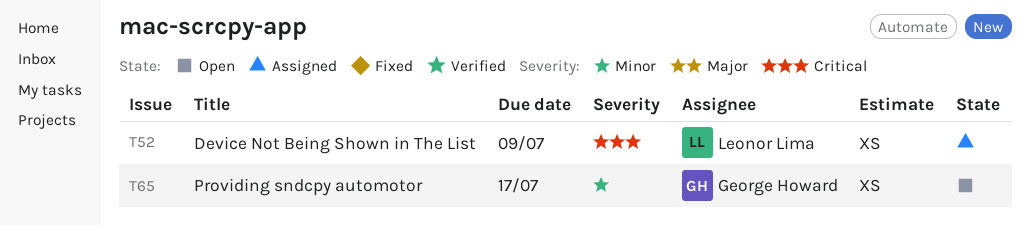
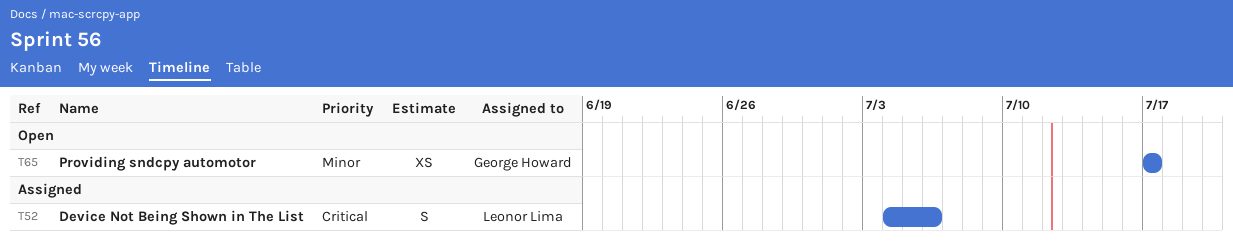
T52, estimate: XS -> S
T52, due: Jul 9 -> Jul 6

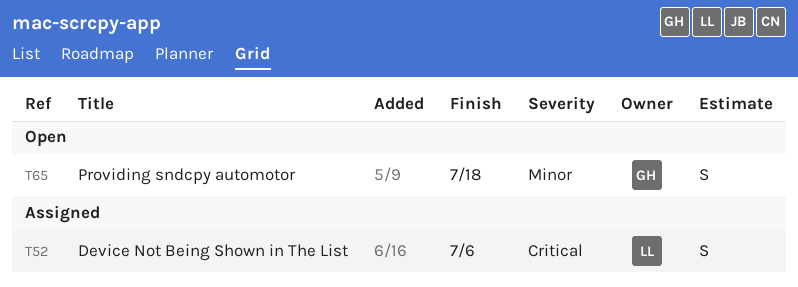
T65, estimate: XS -> S
T65, due: Jul 17 -> Jul 18

